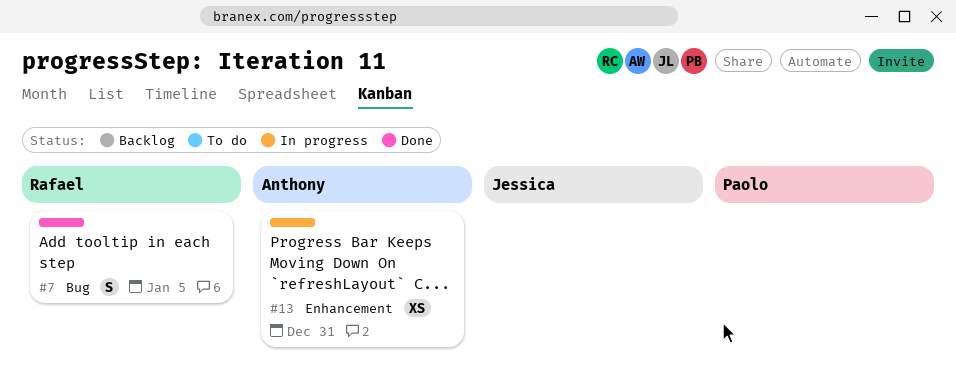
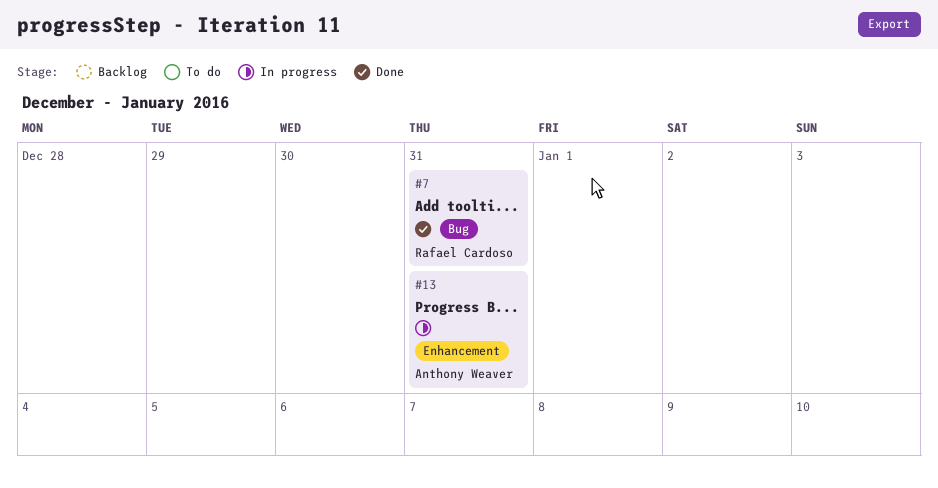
#7, due: Jan 5 -> Dec 31

